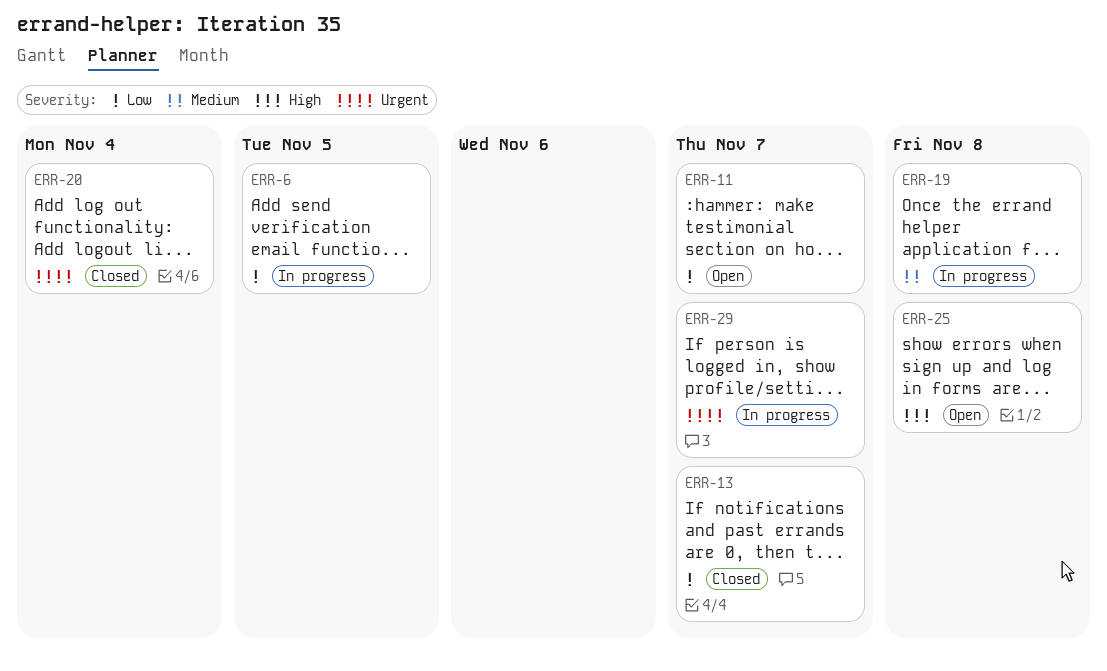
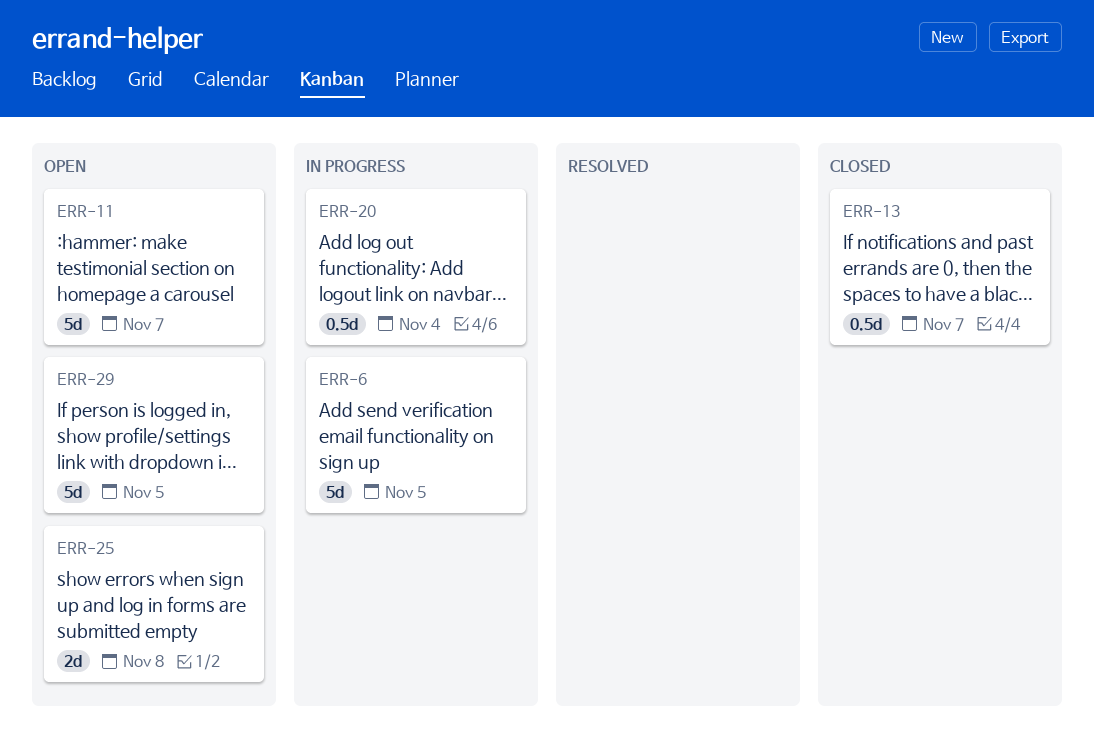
ERR-19: present -> none
ERR-20, status: Closed -> In progress
ERR-29, status: In progress -> Open
ERR-29, due: Nov 7 -> Nov 5

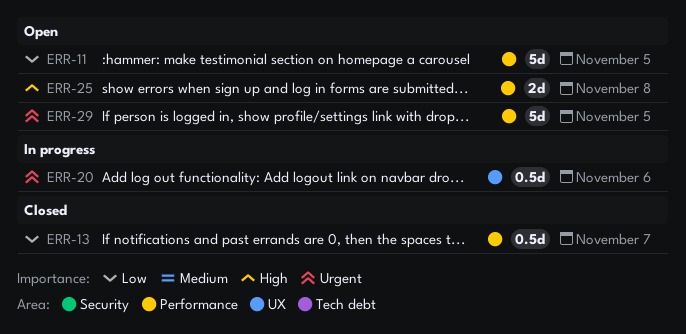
ERR-6: present -> none
ERR-11, due: Nov 7 -> Nov 5
ERR-20, due: Nov 4 -> Nov 6

